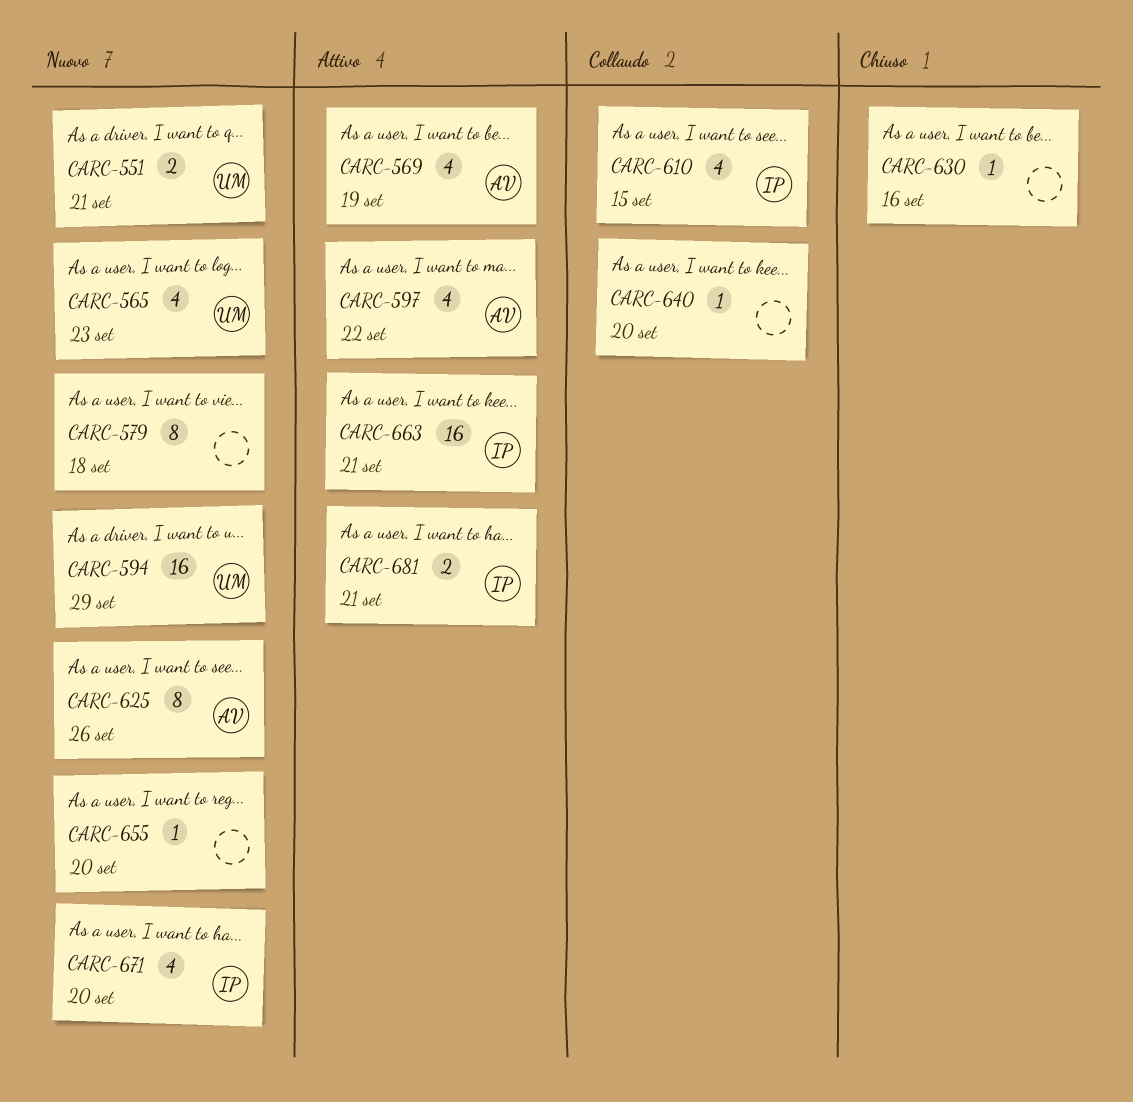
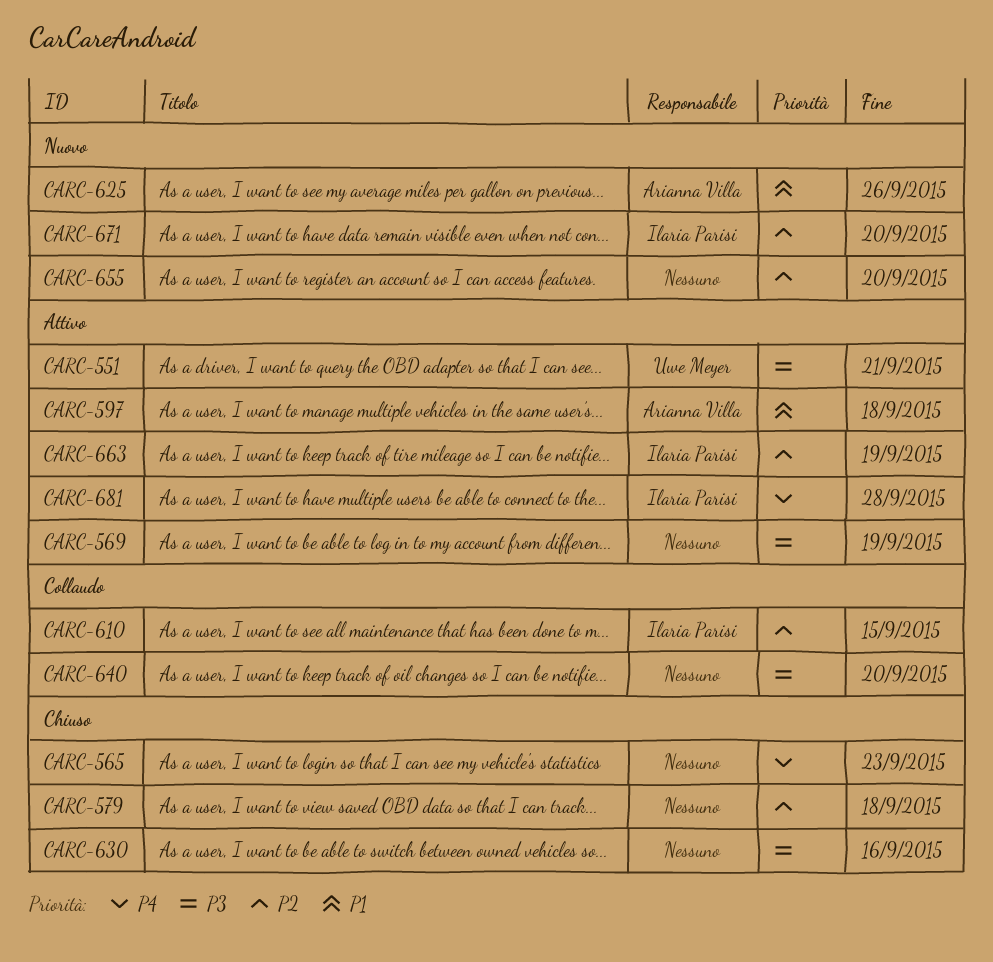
CARC-551, status: Nuovo -> Attivo
CARC-565, status: Nuovo -> Chiuso
CARC-565, owner: Uwe Meyer -> none
CARC-569, owner: Arianna Villa -> none
CARC-579, status: Nuovo -> Chiuso
CARC-594: present -> none
CARC-597, due: Sep 22 -> Sep 18
CARC-663, due: Sep 21 -> Sep 19
CARC-681, due: Sep 21 -> Sep 28

